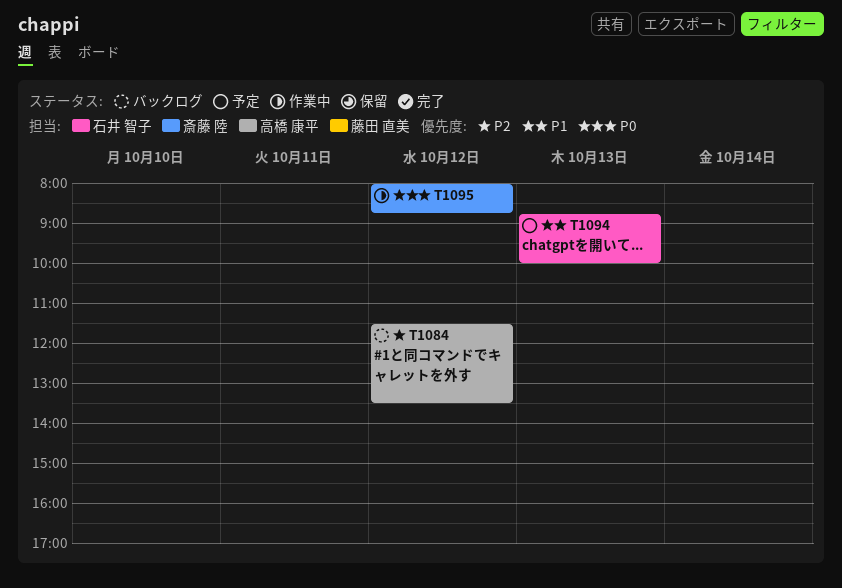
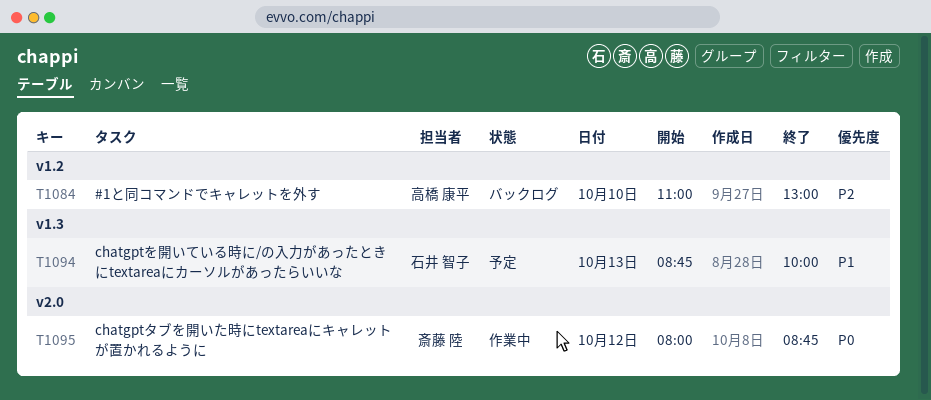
T1084, day: Oct 12 -> Oct 10
T1084, begins: 11:30 -> 11:00
T1084, ends: 13:30 -> 13:00

